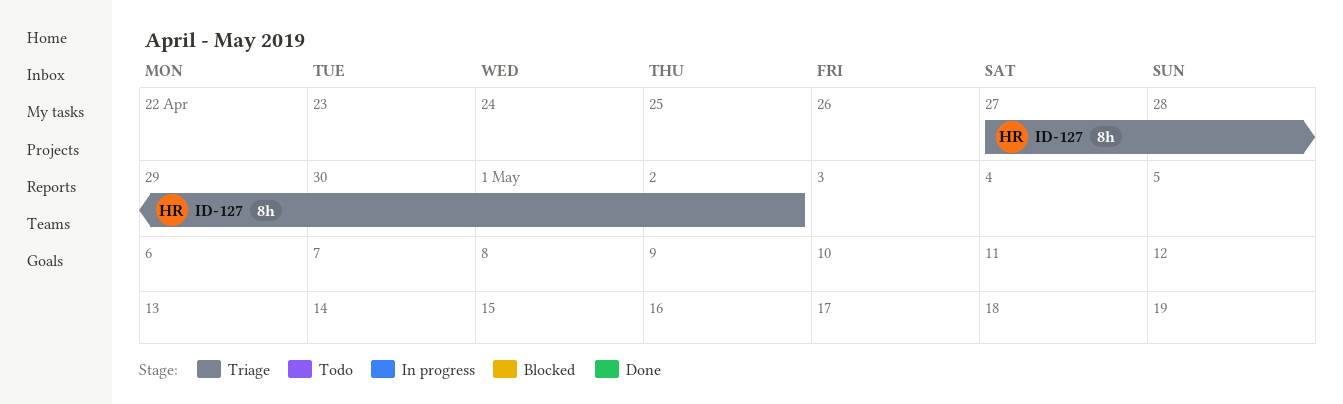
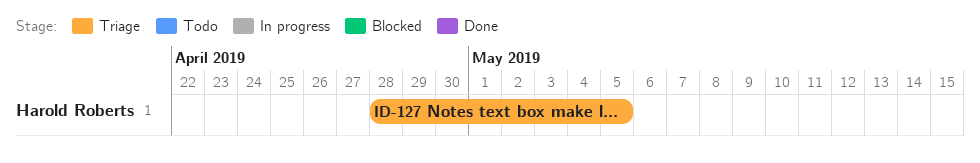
ID-127, start: Apr 27 -> Apr 28
ID-127, due: May 2 -> May 5

